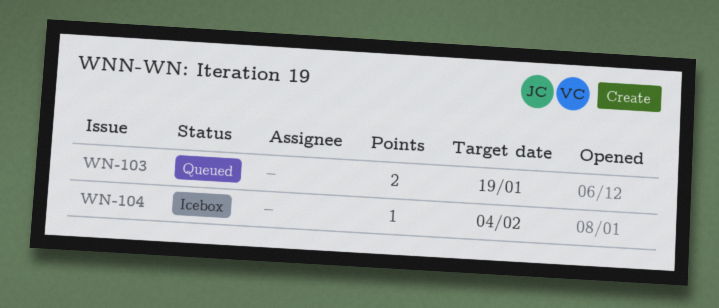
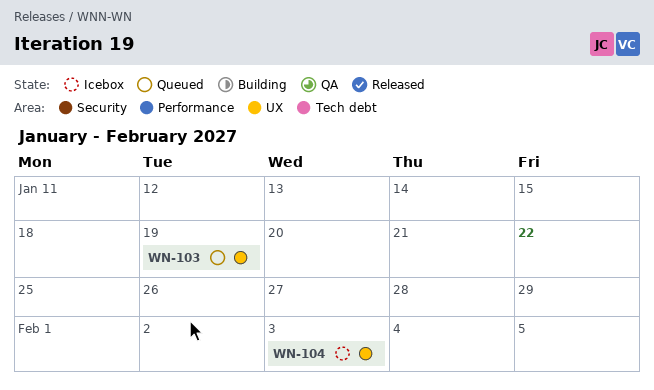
WN-104, due: Feb 4 -> Feb 3

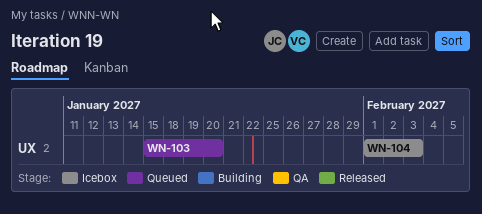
WN-103, due: Jan 19 -> Jan 20

